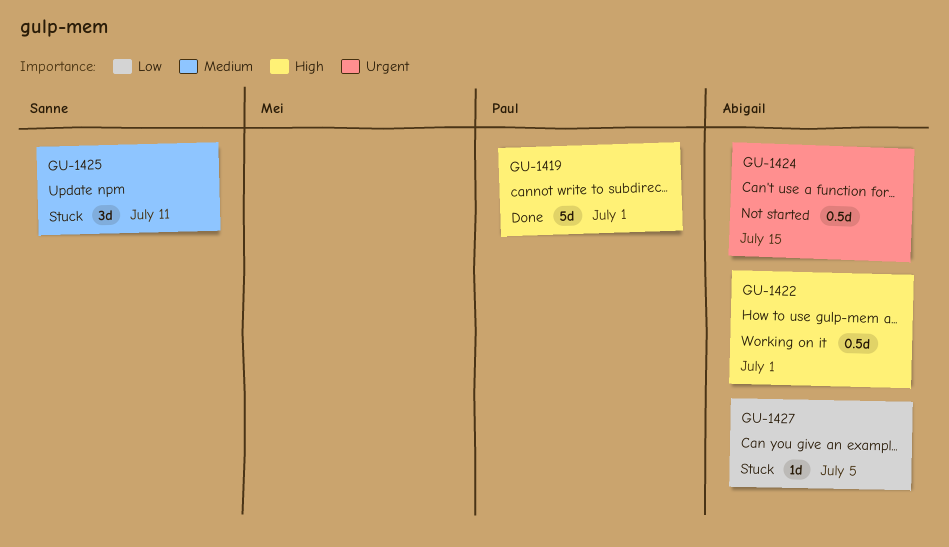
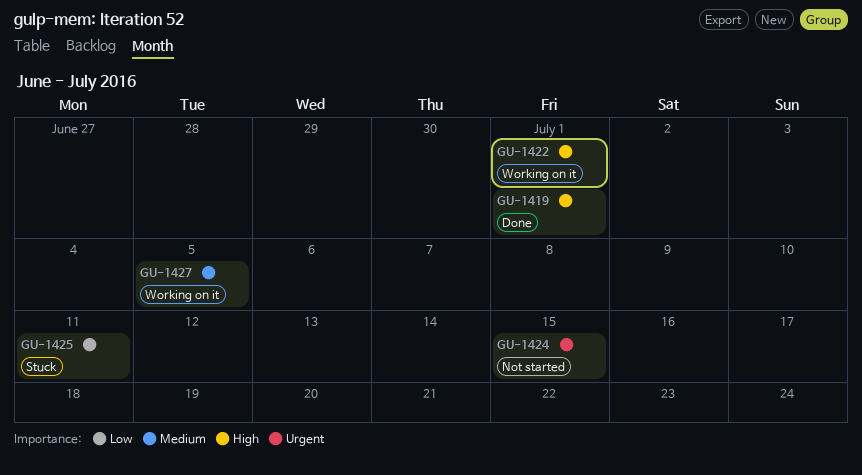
GU-1425, priority: Medium -> Low
GU-1427, status: Stuck -> Working on it
GU-1427, priority: Low -> Medium

